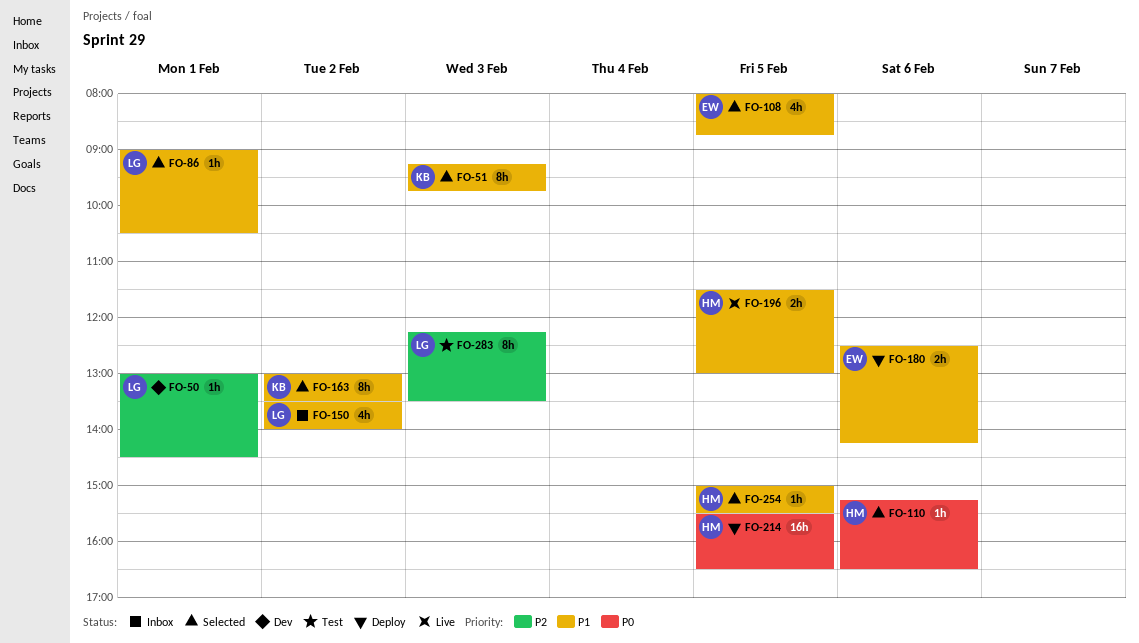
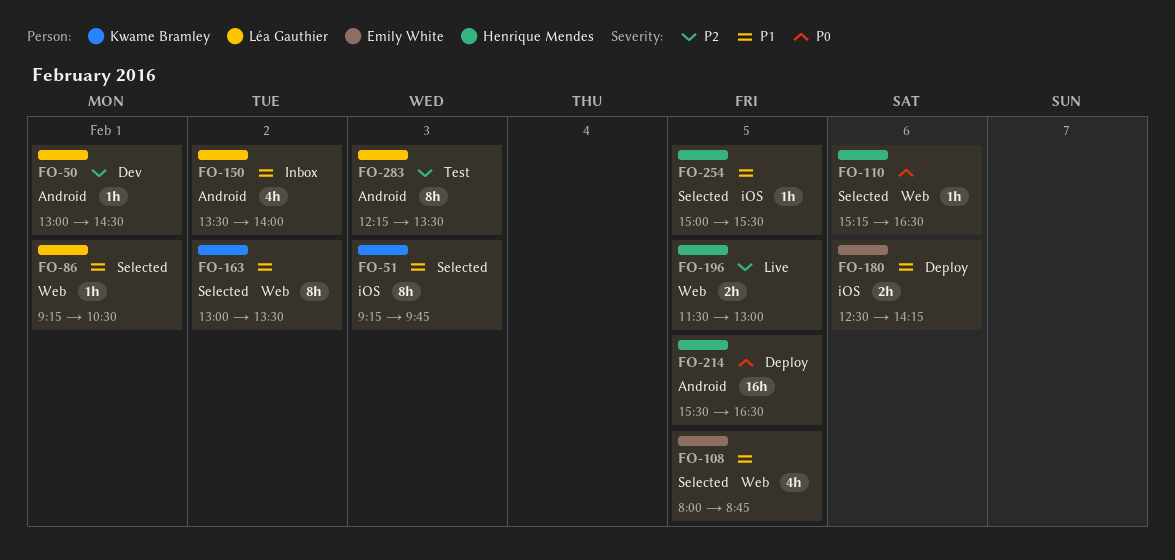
FO-86, begins: 09:00 -> 09:15
FO-196, priority: P1 -> P2

